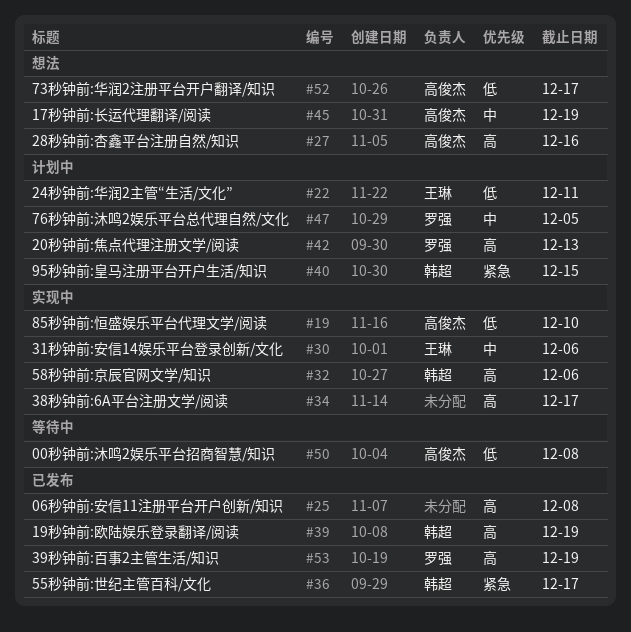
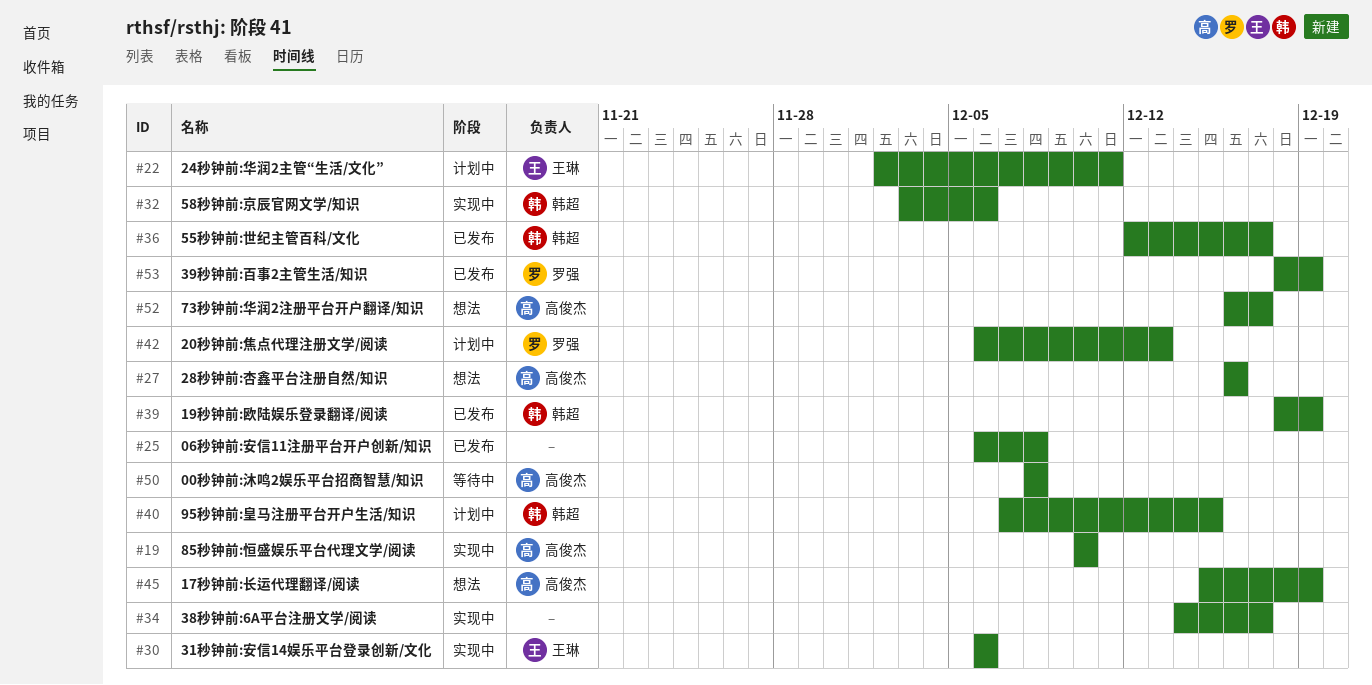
#47: present -> none

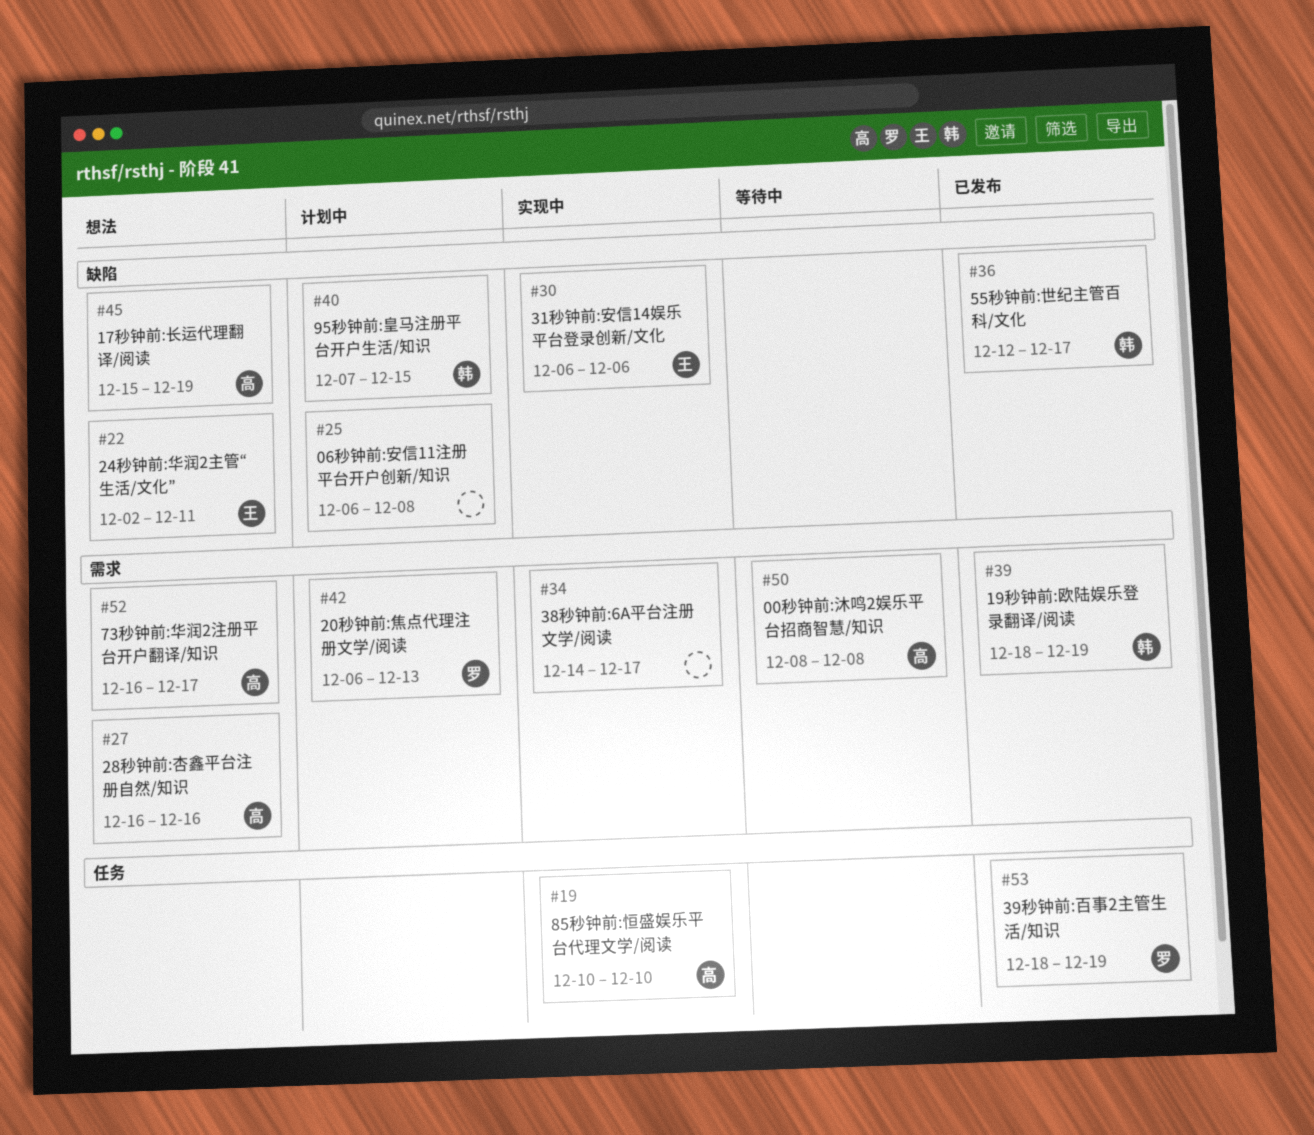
#22, status: 计划中 -> 想法
#25, status: 已发布 -> 计划中
#32: present -> none

